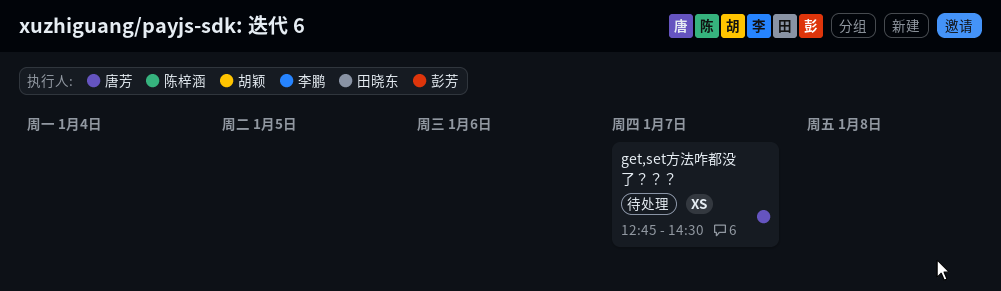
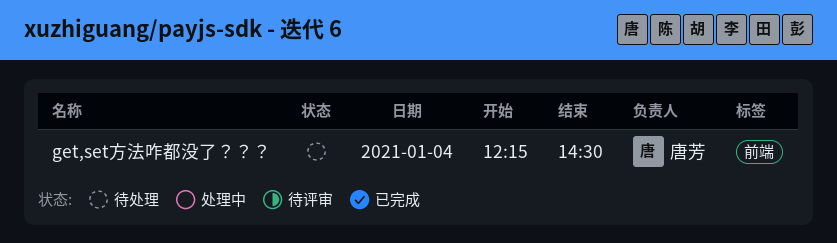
get,set方法咋都没了？？？, day: Jan 7 -> Jan 4
get,set方法咋都没了？？？, begins: 12:45 -> 12:15

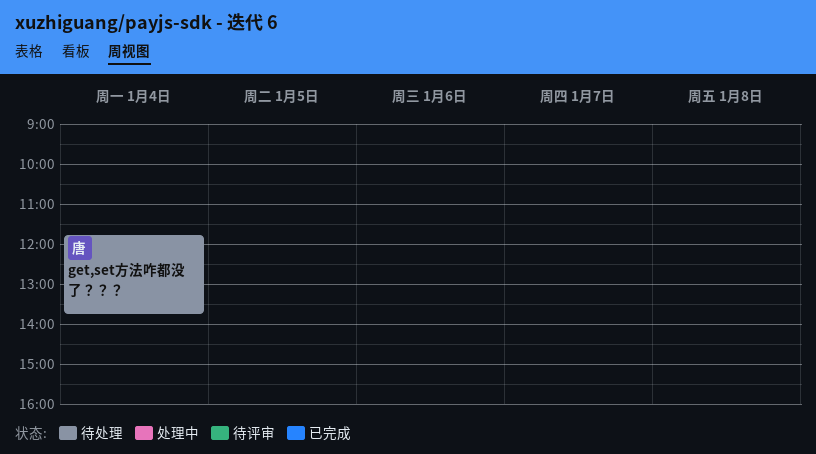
get,set方法咋都没了？？？, begins: 12:15 -> 11:45
get,set方法咋都没了？？？, ends: 14:30 -> 13:45

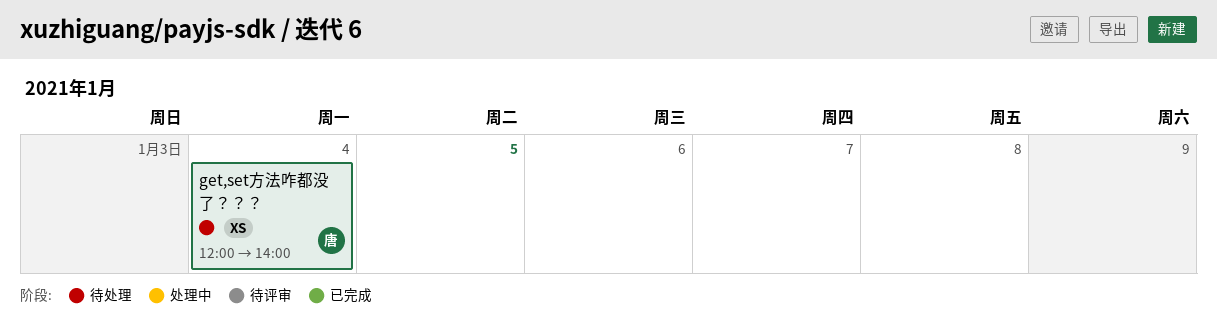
get,set方法咋都没了？？？, begins: 11:45 -> 12:00
get,set方法咋都没了？？？, ends: 13:45 -> 14:00

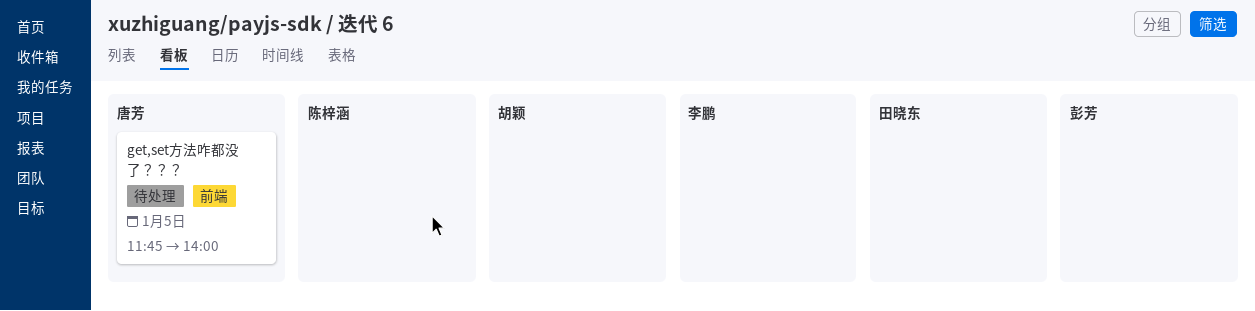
get,set方法咋都没了？？？, day: Jan 4 -> Jan 5
get,set方法咋都没了？？？, begins: 12:00 -> 11:45

